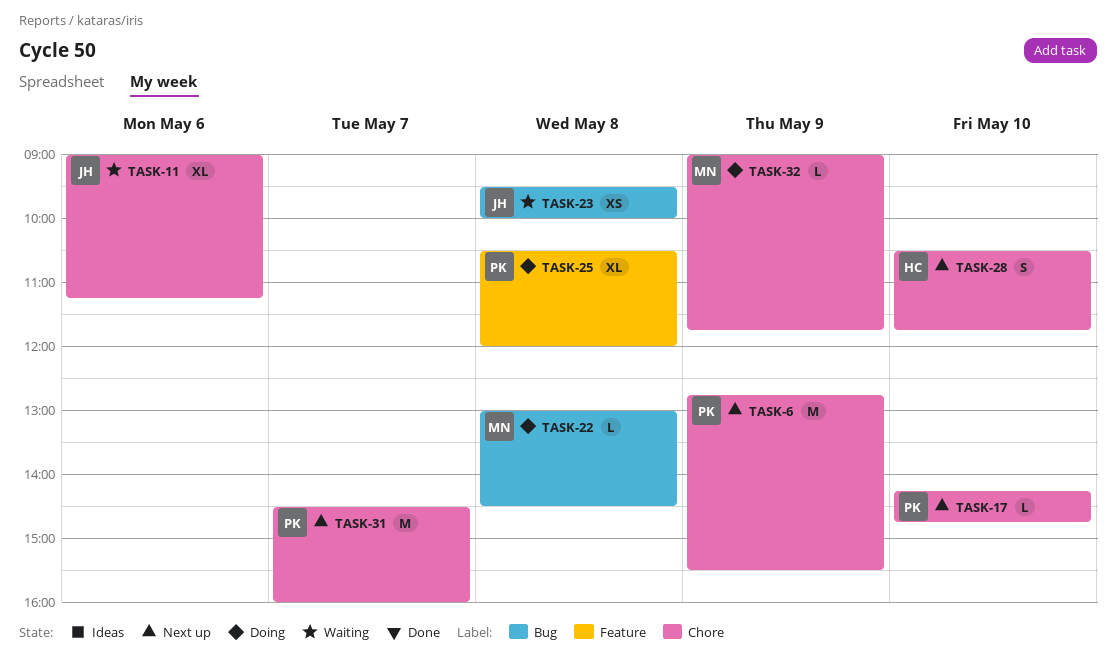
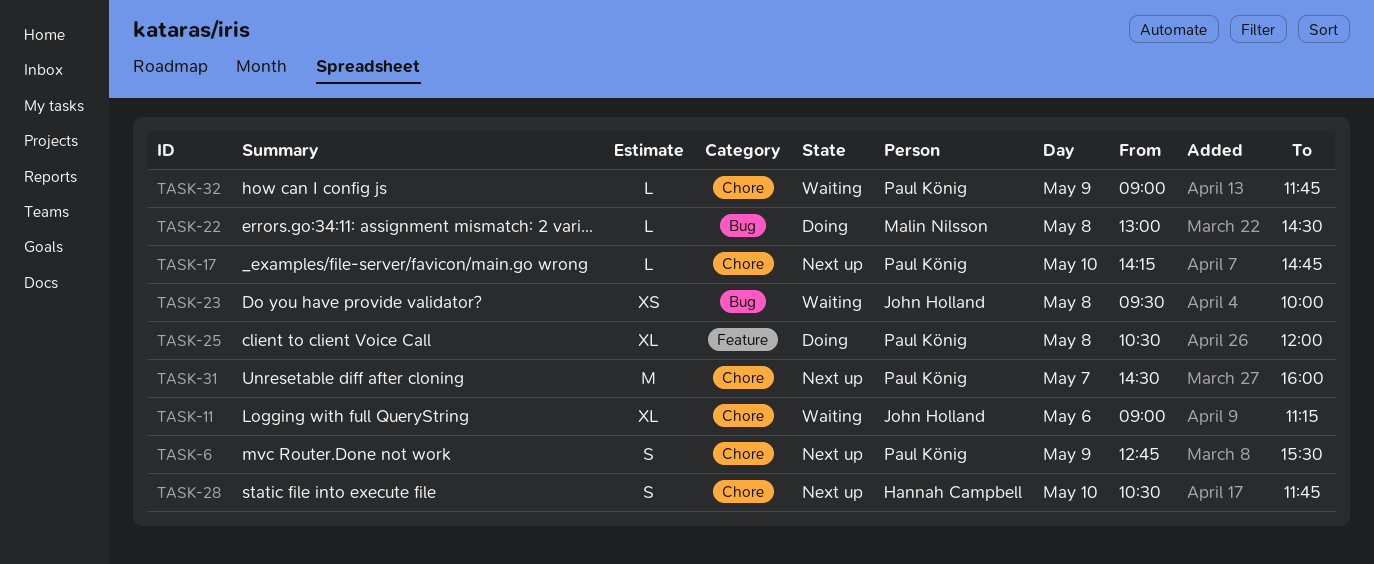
TASK-6, estimate: M -> S
TASK-32, status: Doing -> Waiting
TASK-32, owner: Malin Nilsson -> Paul König

